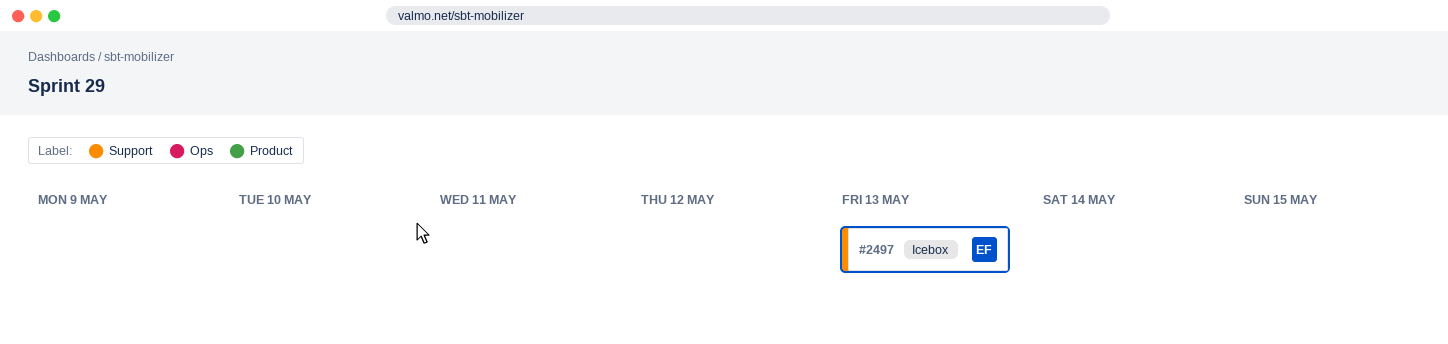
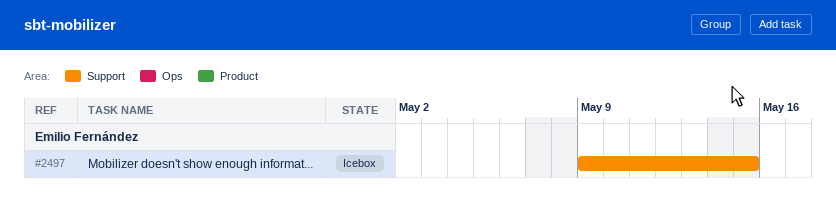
#2497, due: May 13 -> May 15

